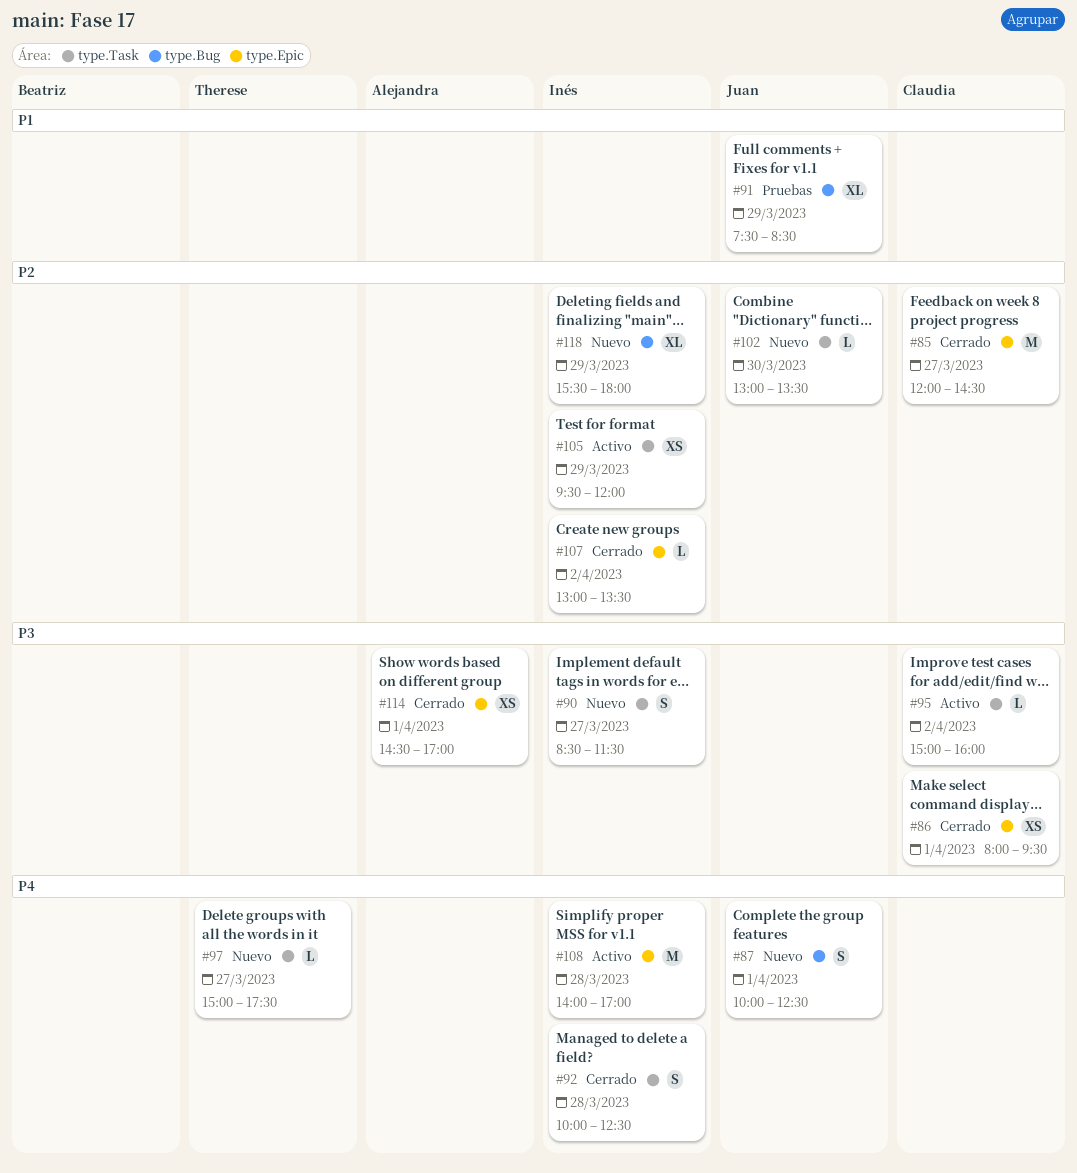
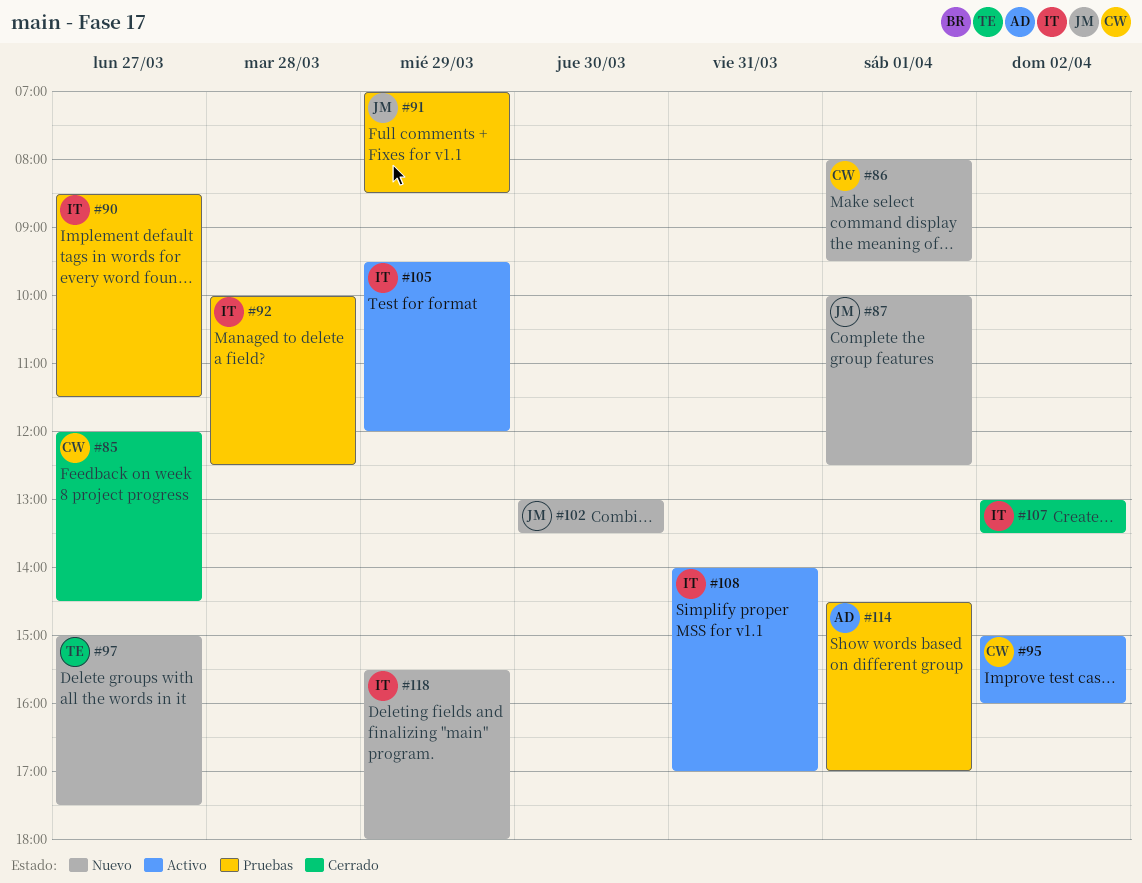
#86, status: Cerrado -> Nuevo
#90, status: Nuevo -> Pruebas
#91, begins: 07:30 -> 07:00
#92, status: Cerrado -> Pruebas
#108, day: Mar 28 -> Mar 31
#114, status: Cerrado -> Pruebas

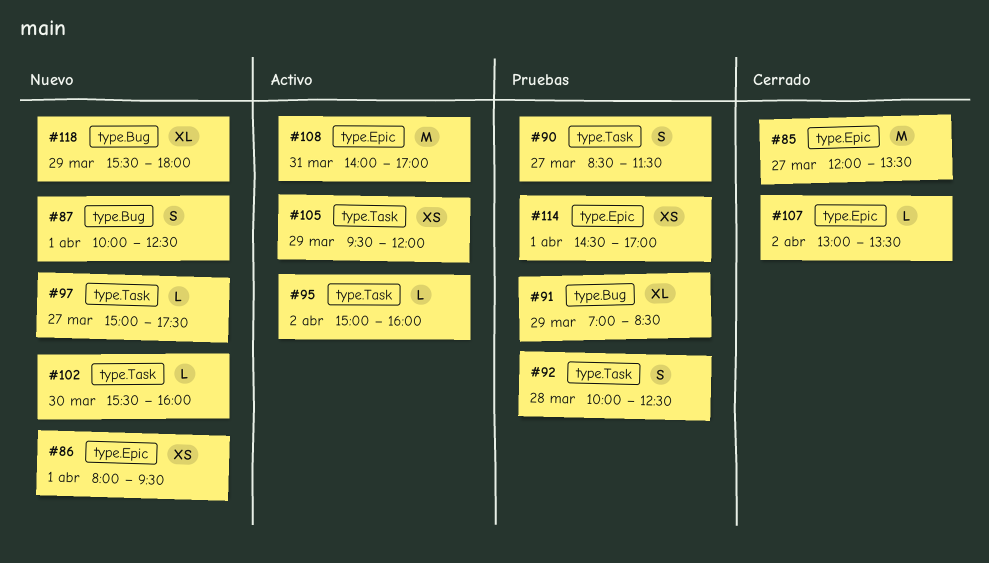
#85, ends: 14:30 -> 13:30
#102, begins: 13:00 -> 15:30
#102, ends: 13:30 -> 16:00

